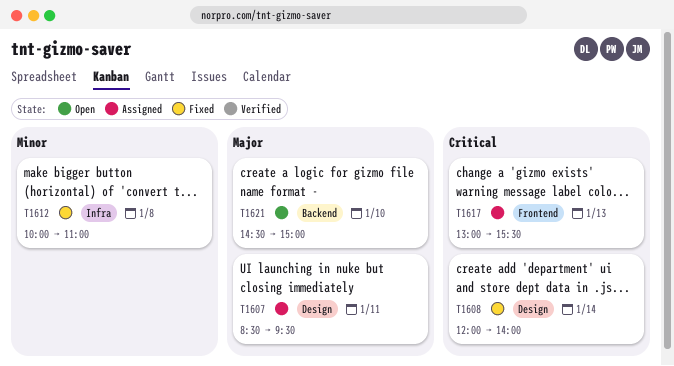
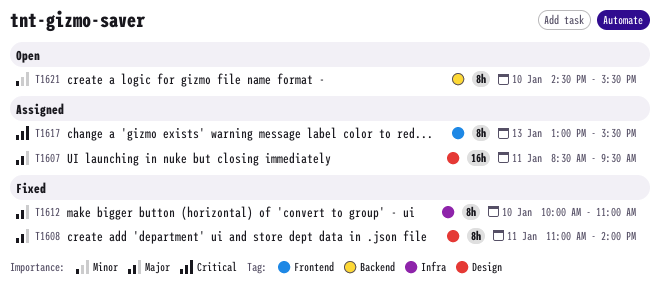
T1608, priority: Critical -> Major
T1608, day: Jan 14 -> Jan 11
T1608, begins: 12:00 -> 11:00
T1612, priority: Minor -> Major
T1612, day: Jan 8 -> Jan 10
T1621, priority: Major -> Minor
T1621, ends: 15:00 -> 15:30

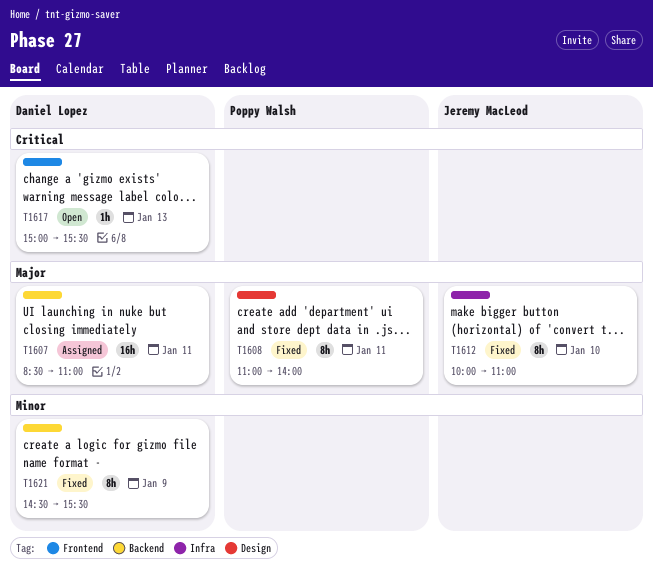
T1607, label: Design -> Backend
T1607, ends: 09:30 -> 11:00
T1617, status: Assigned -> Open
T1617, estimate: 8h -> 1h
T1617, begins: 13:00 -> 15:00
T1621, status: Open -> Fixed
T1621, day: Jan 10 -> Jan 9

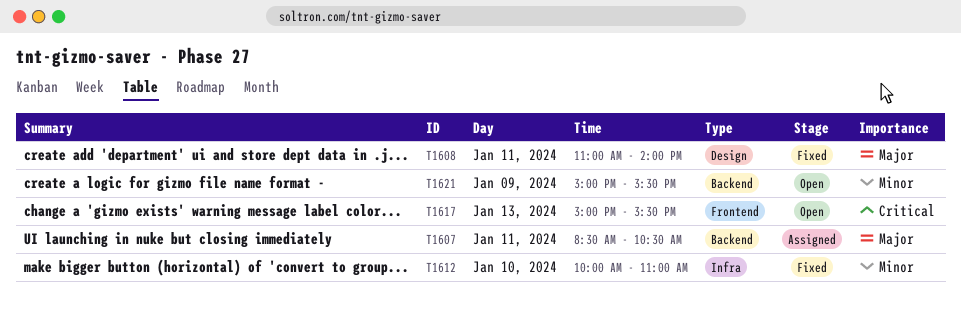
T1607, ends: 11:00 -> 10:30
T1612, priority: Major -> Minor
T1621, status: Fixed -> Open
T1621, begins: 14:30 -> 15:00

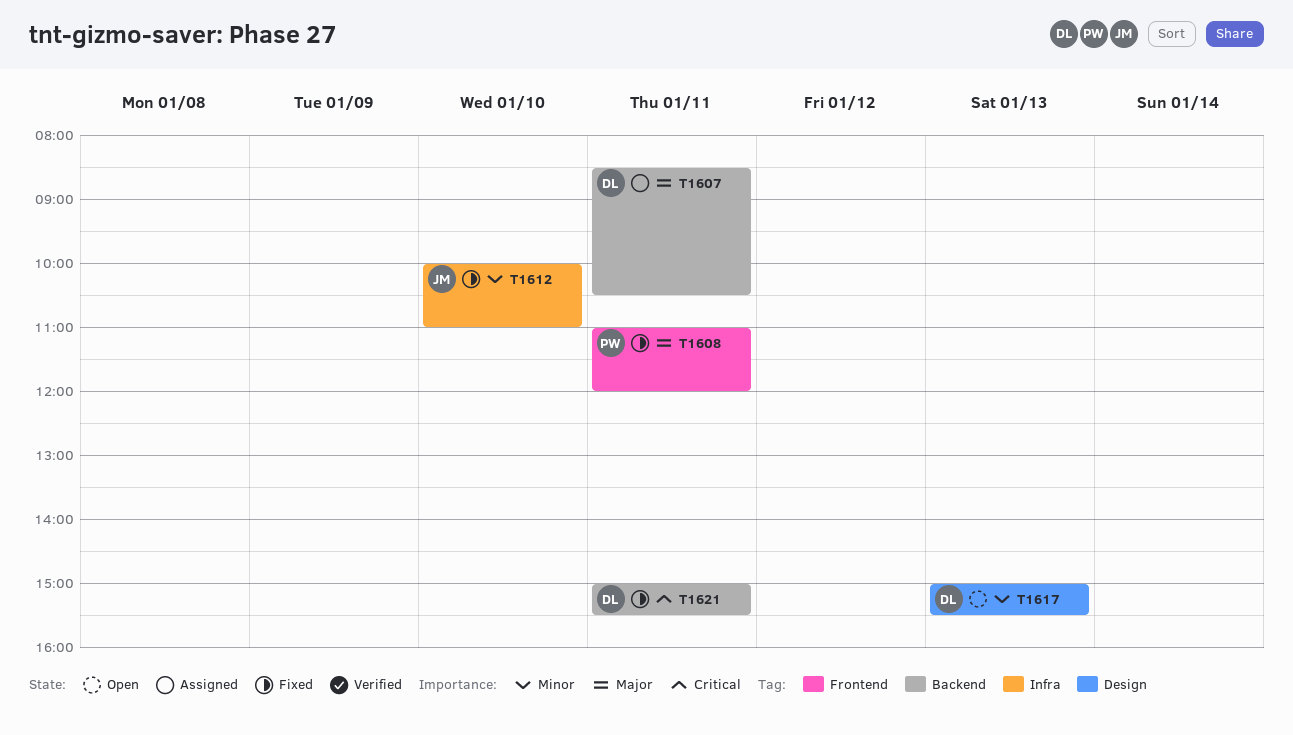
T1608, label: Design -> Frontend
T1608, ends: 14:00 -> 12:00
T1617, priority: Critical -> Minor
T1617, label: Frontend -> Design
T1621, status: Open -> Fixed
T1621, priority: Minor -> Critical
T1621, day: Jan 9 -> Jan 11

